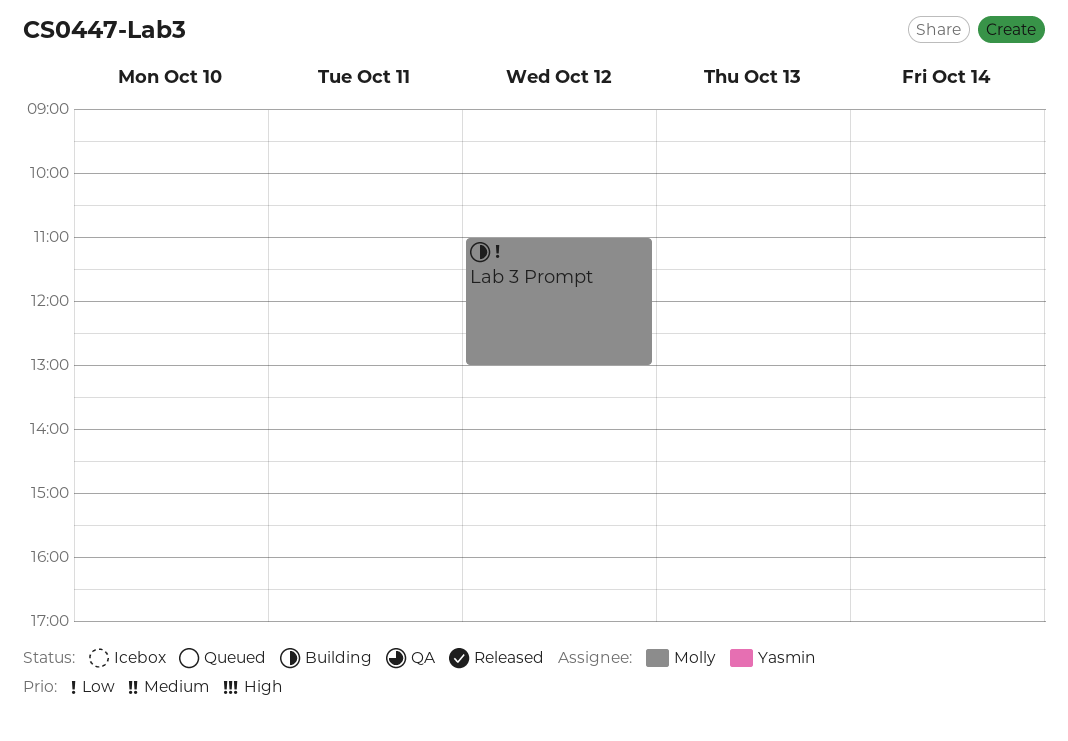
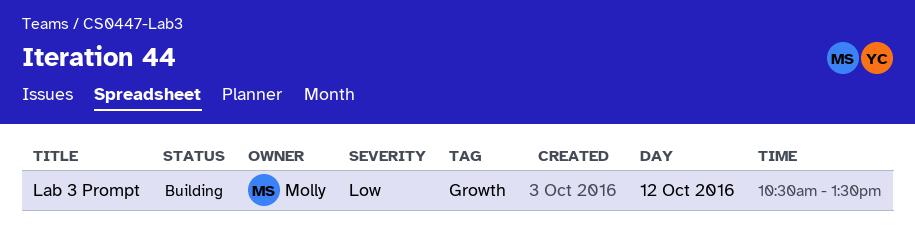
Lab 3 Prompt, begins: 11:00 -> 10:30
Lab 3 Prompt, ends: 13:00 -> 13:30

